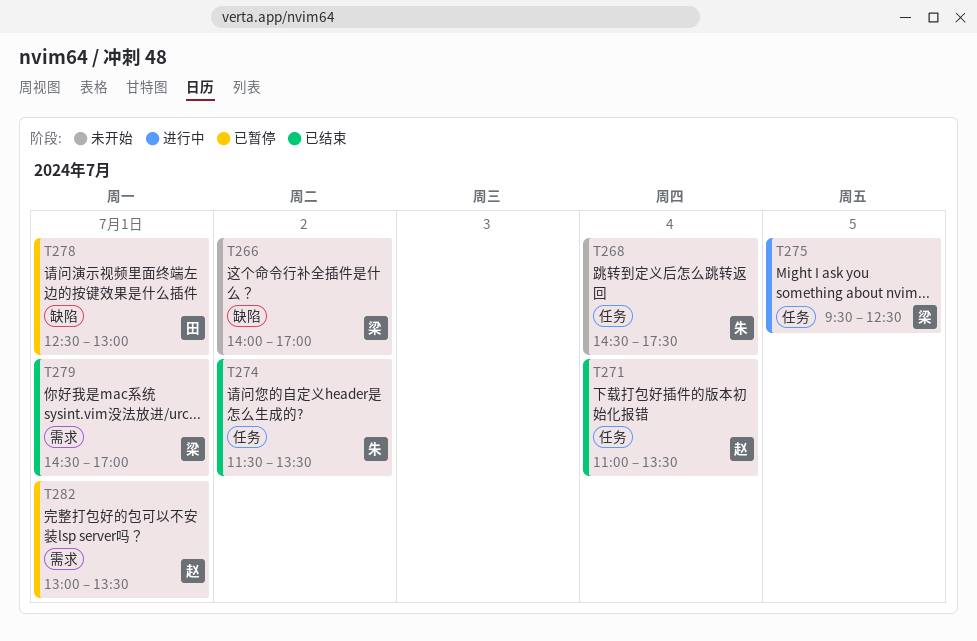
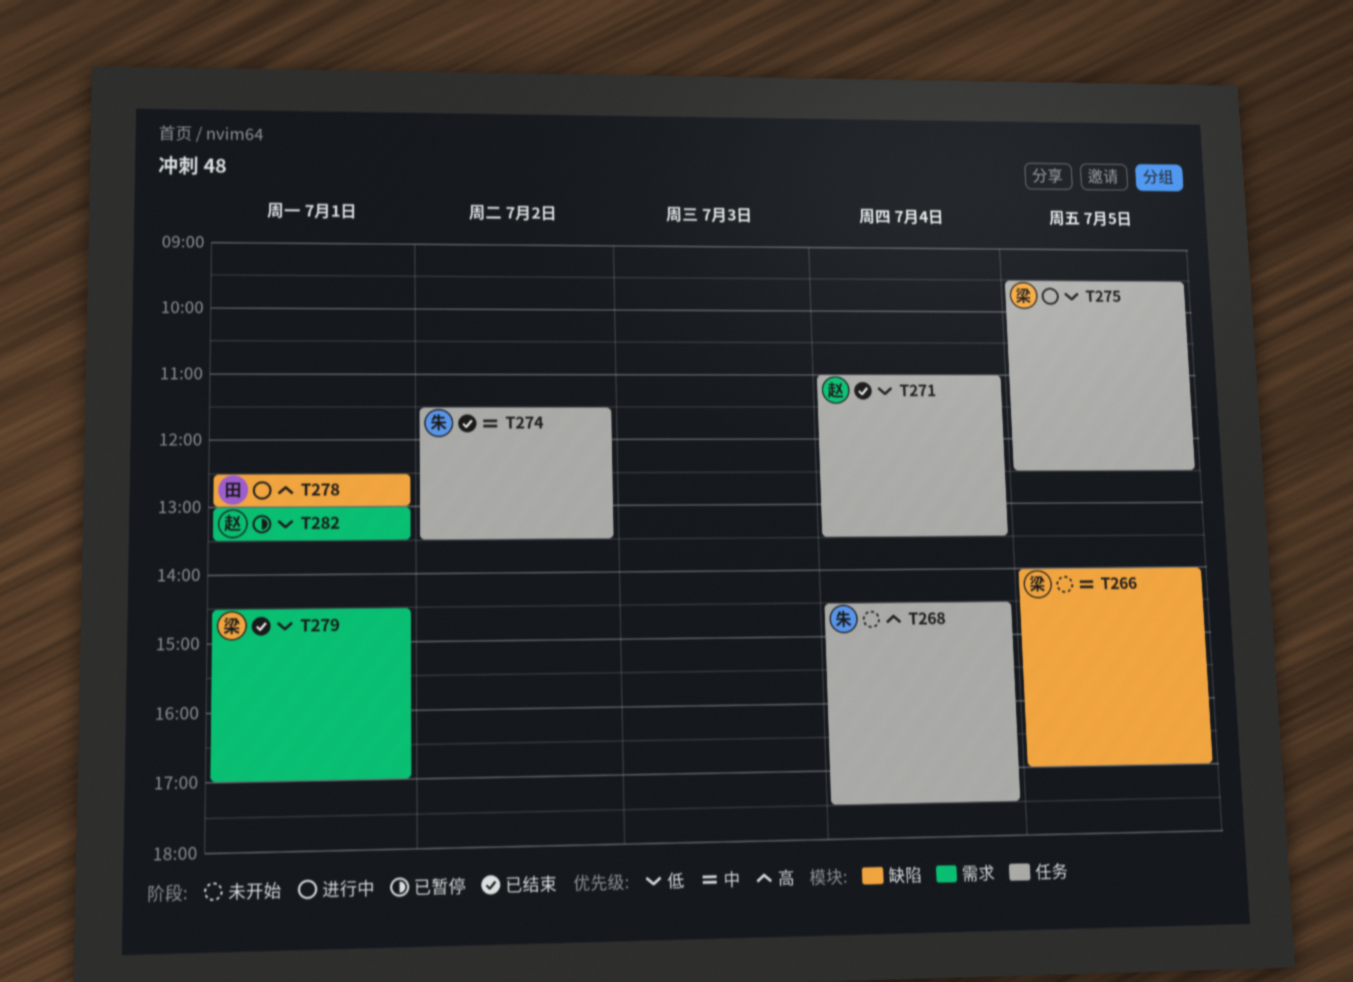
T266, day: Jul 2 -> Jul 5
T278, status: 已暂停 -> 进行中

